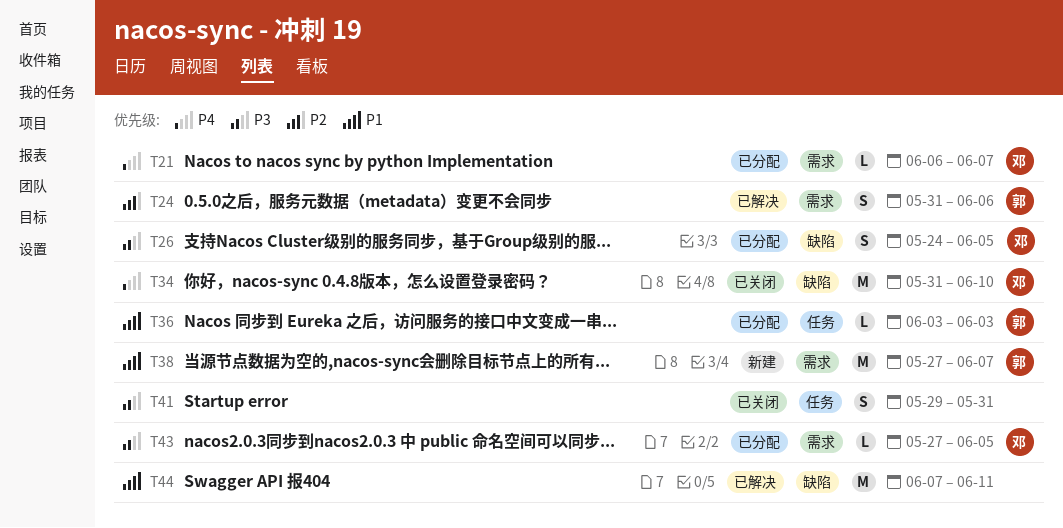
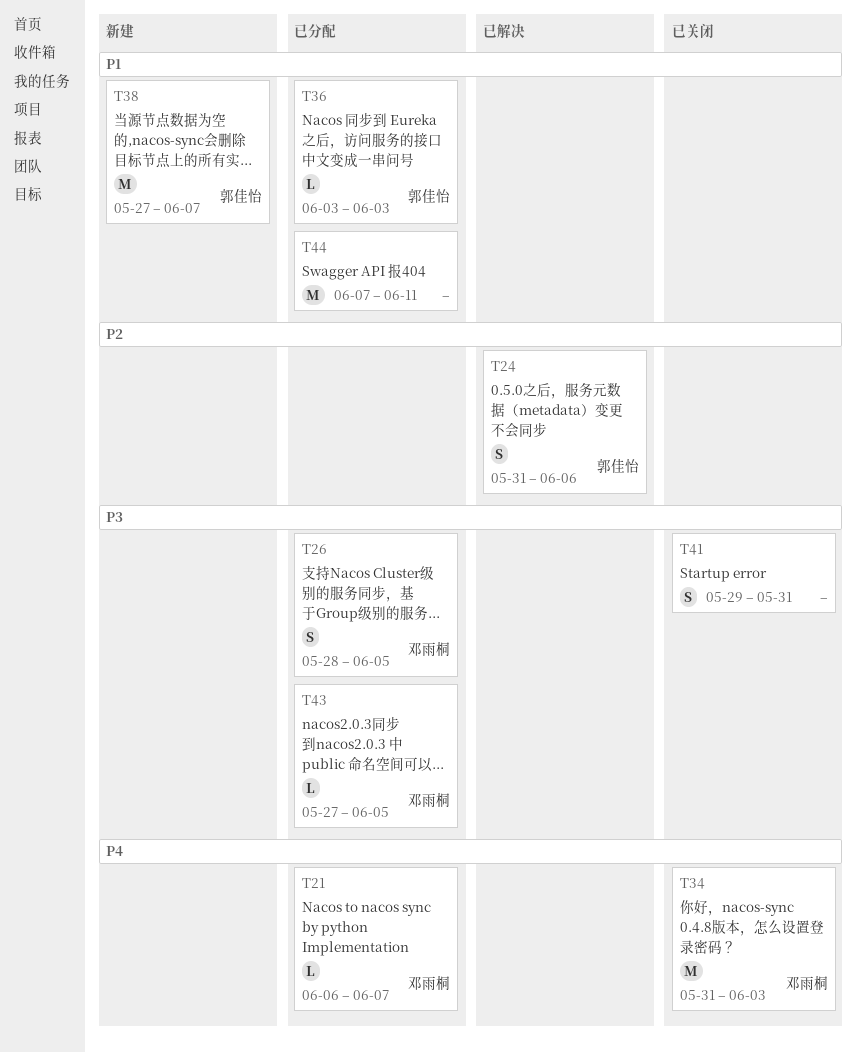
T26, start: May 24 -> May 28
T34, due: Jun 10 -> Jun 3
T44, status: 已解决 -> 已分配

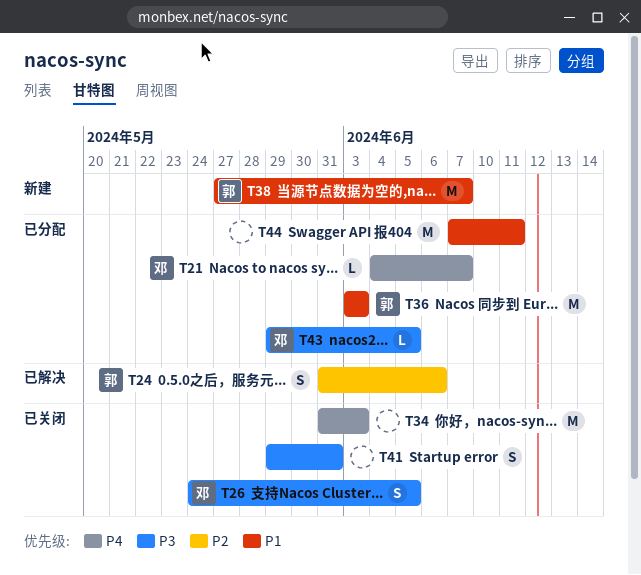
T21, start: Jun 6 -> Jun 4
T26, status: 已分配 -> 已关闭
T26, start: May 28 -> May 24
T34, owner: 邓雨桐 -> none
T36, estimate: L -> M
T43, start: May 27 -> May 29

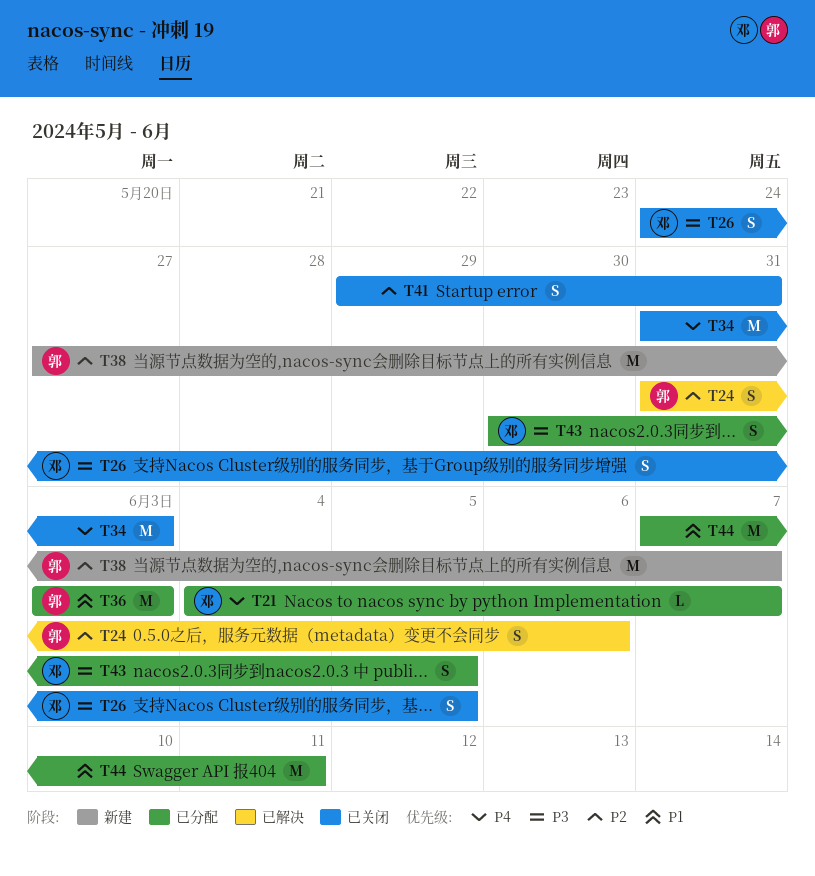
T38, priority: P1 -> P2
T41, priority: P3 -> P2
T43, estimate: L -> S
T43, start: May 29 -> May 30

